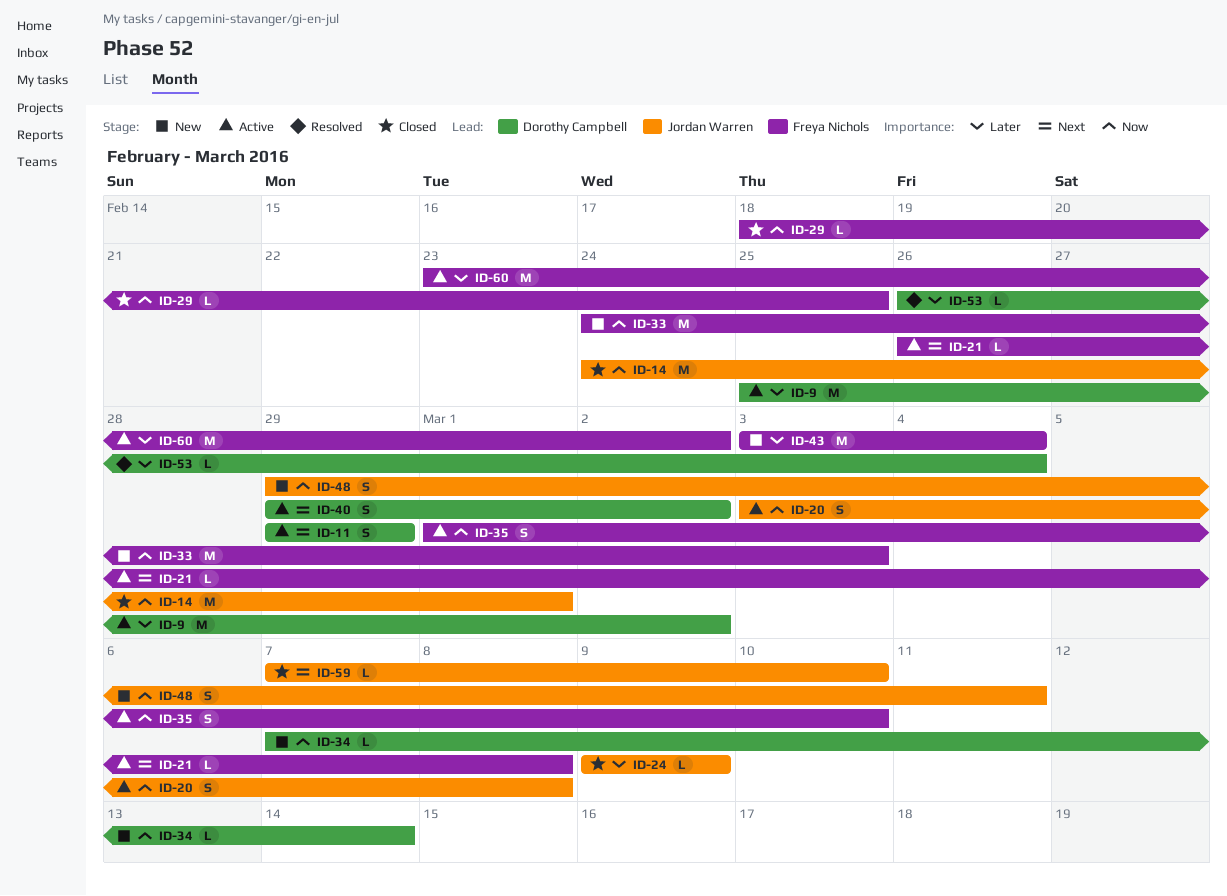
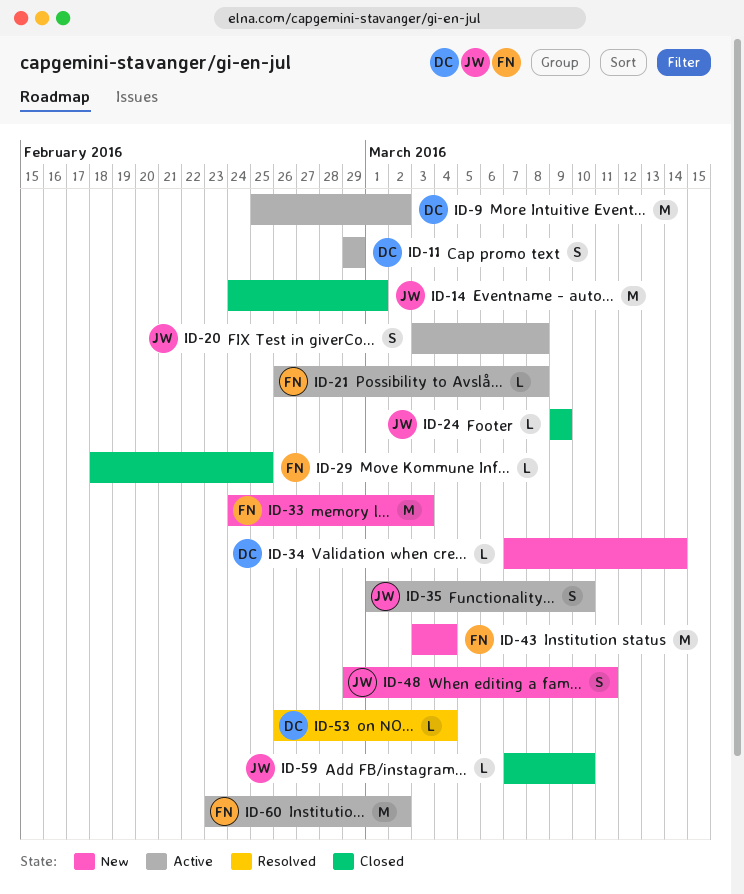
ID-35, owner: Freya Nichols -> Jordan Warren
ID-40: present -> none

